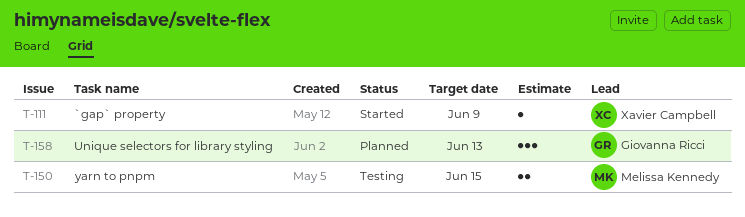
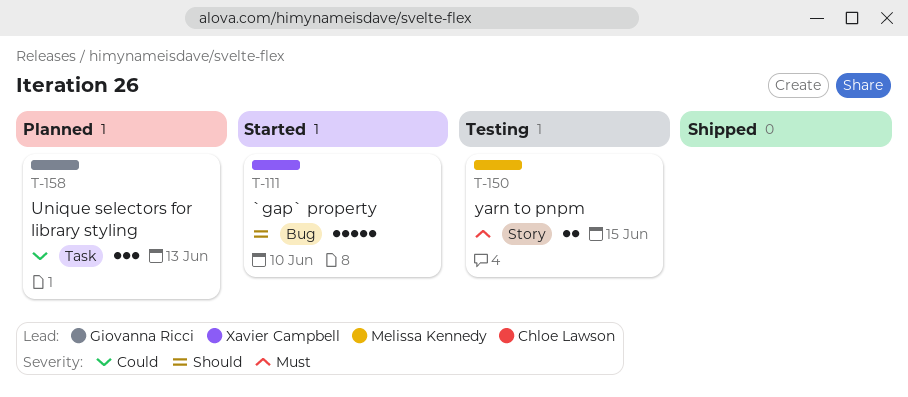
T-111, estimate: 1 -> 5
T-111, due: Jun 9 -> Jun 10

